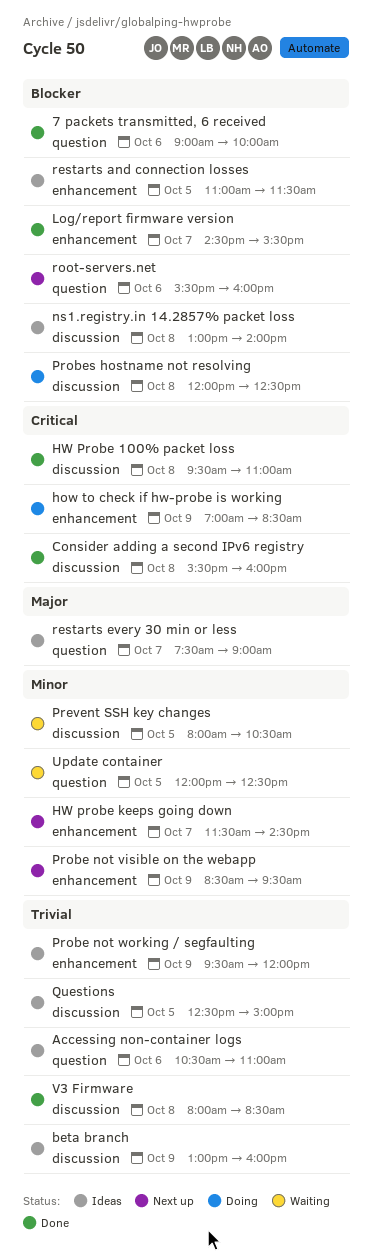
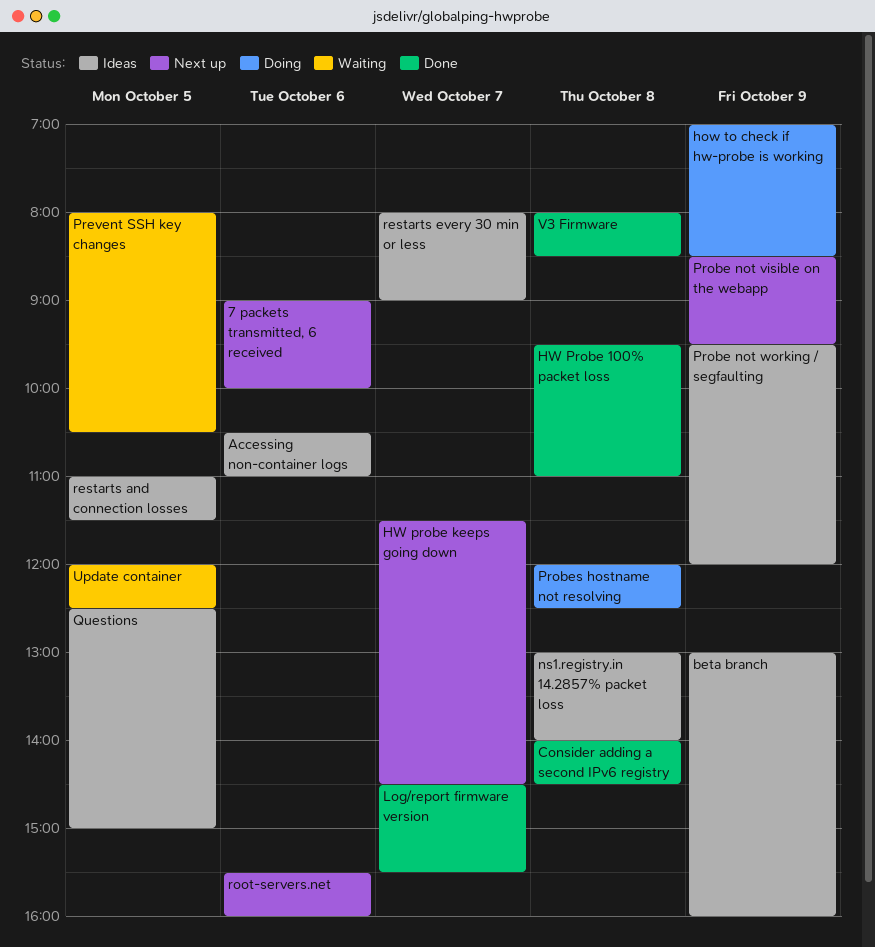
7 packets transmitted, 6 received, status: Done -> Next up
Consider adding a second IPv6 registry, begins: 15:30 -> 14:00
Consider adding a second IPv6 registry, ends: 16:00 -> 14:30
restarts every 30 min or less, begins: 07:30 -> 08:00

